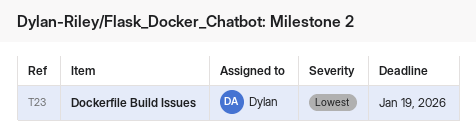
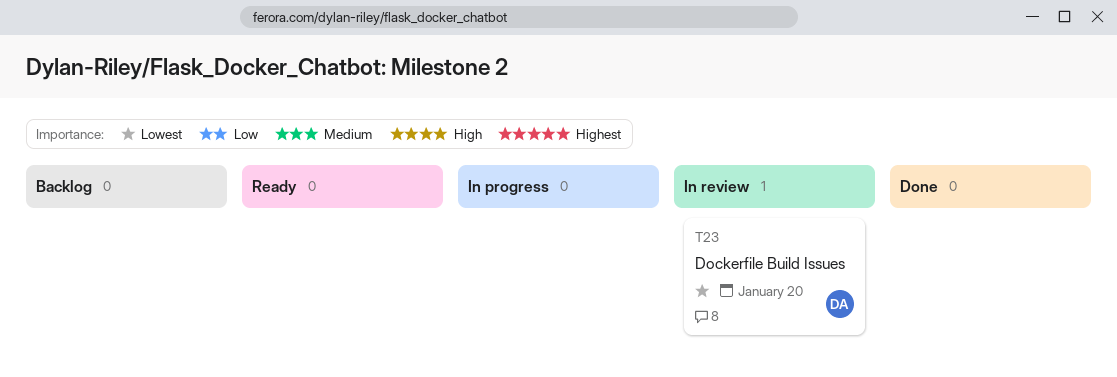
T23, due: Jan 19 -> Jan 20

